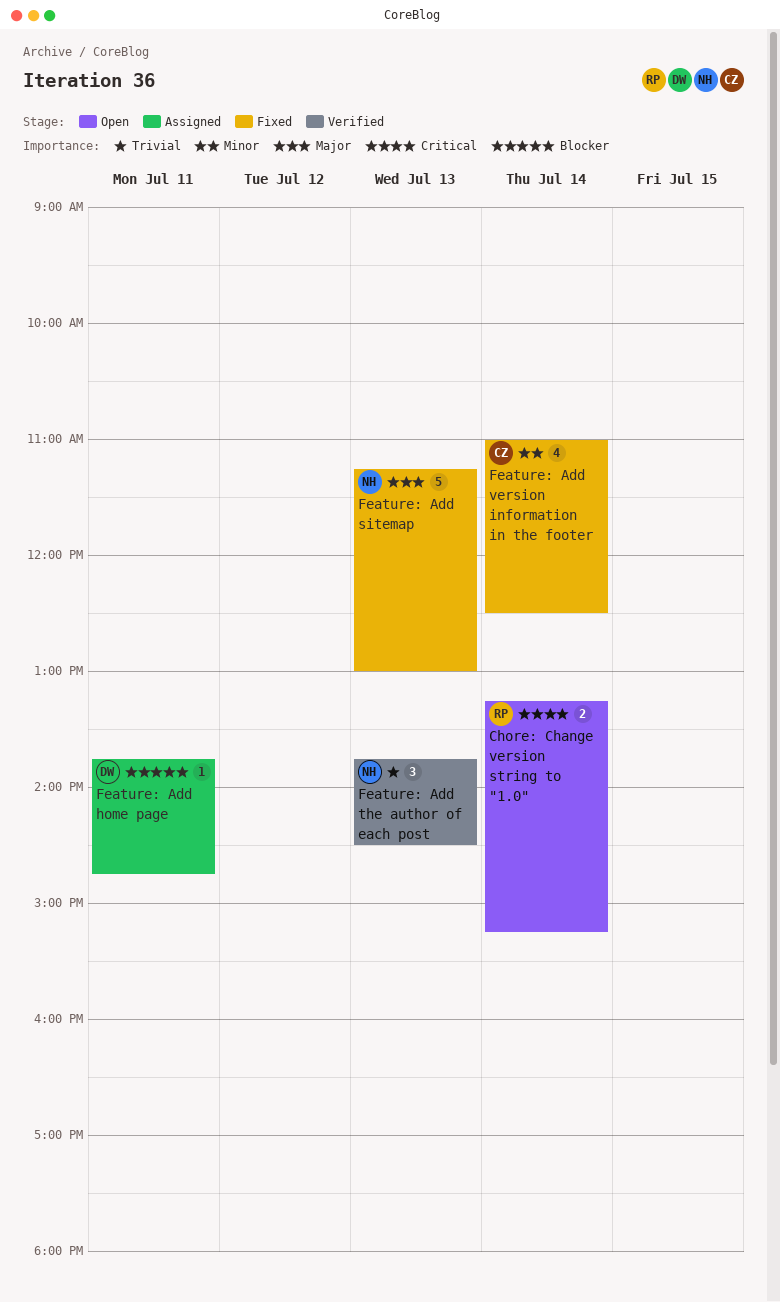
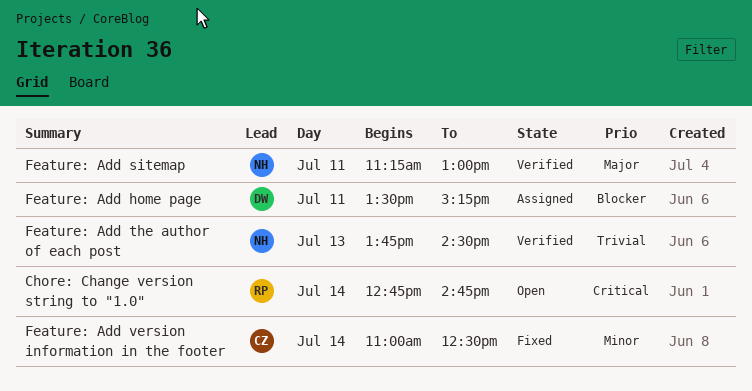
Chore: Change version string to "1.0", begins: 13:15 -> 12:45
Chore: Change version string to "1.0", ends: 15:15 -> 14:45
Feature: Add home page, begins: 13:45 -> 13:30
Feature: Add home page, ends: 14:45 -> 15:15
Feature: Add sitemap, status: Fixed -> Verified
Feature: Add sitemap, day: Jul 13 -> Jul 11

